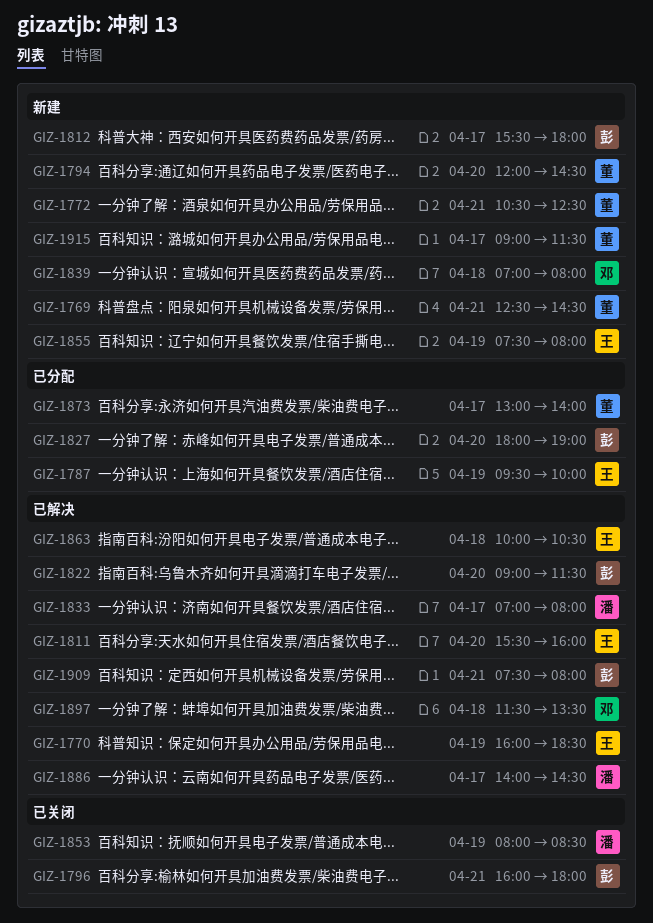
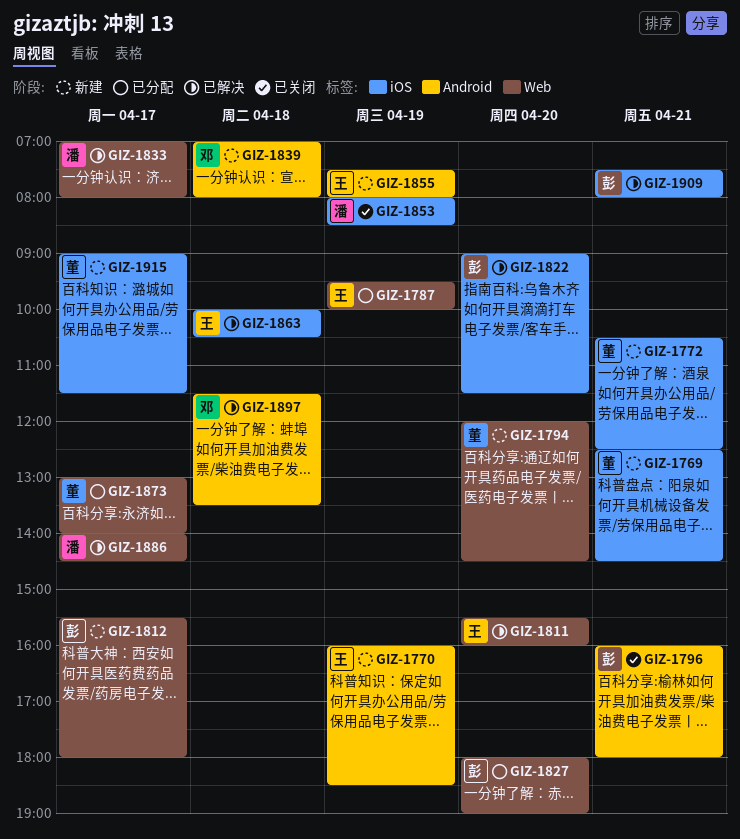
GIZ-1770, status: 已解决 -> 新建

